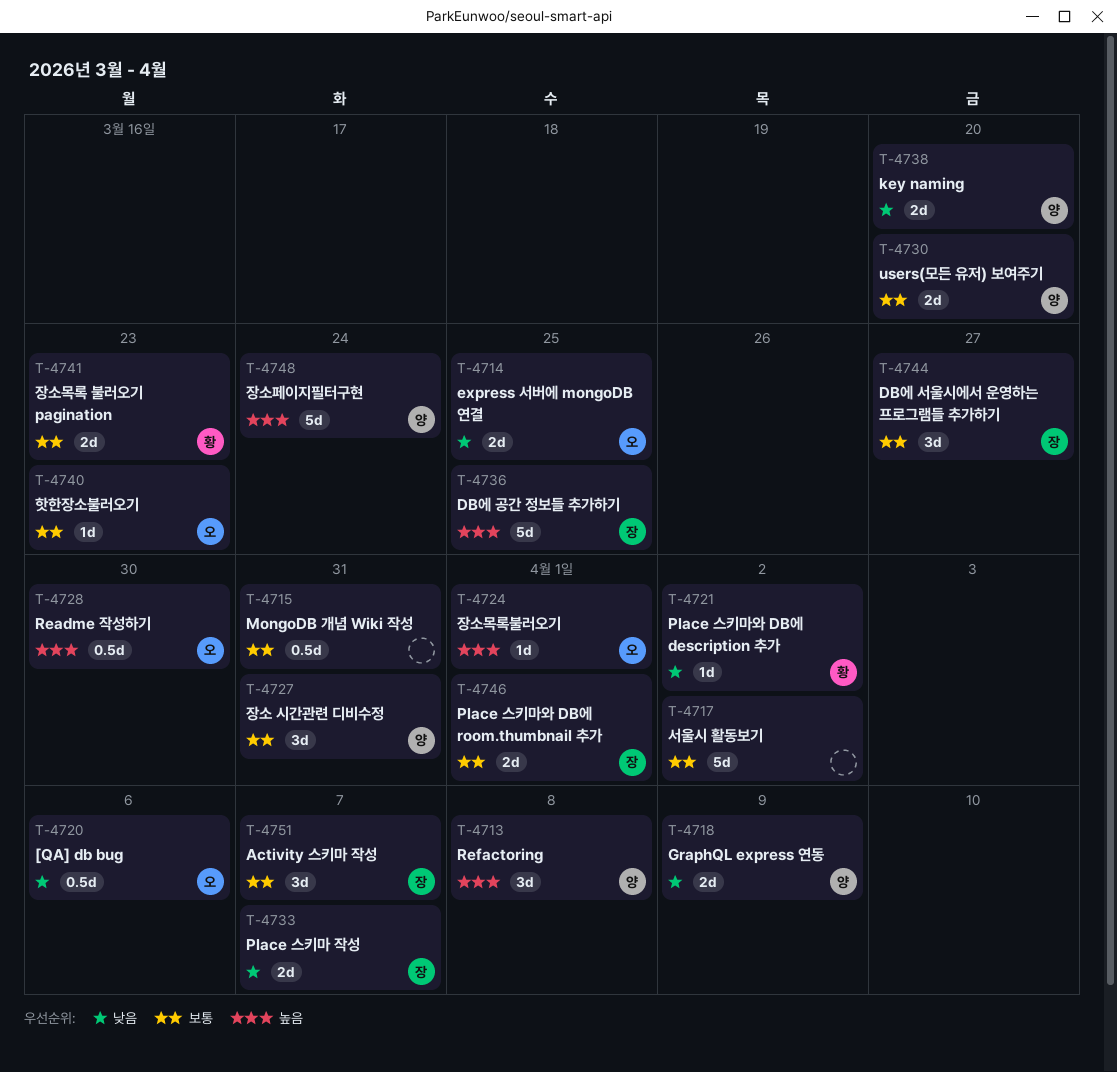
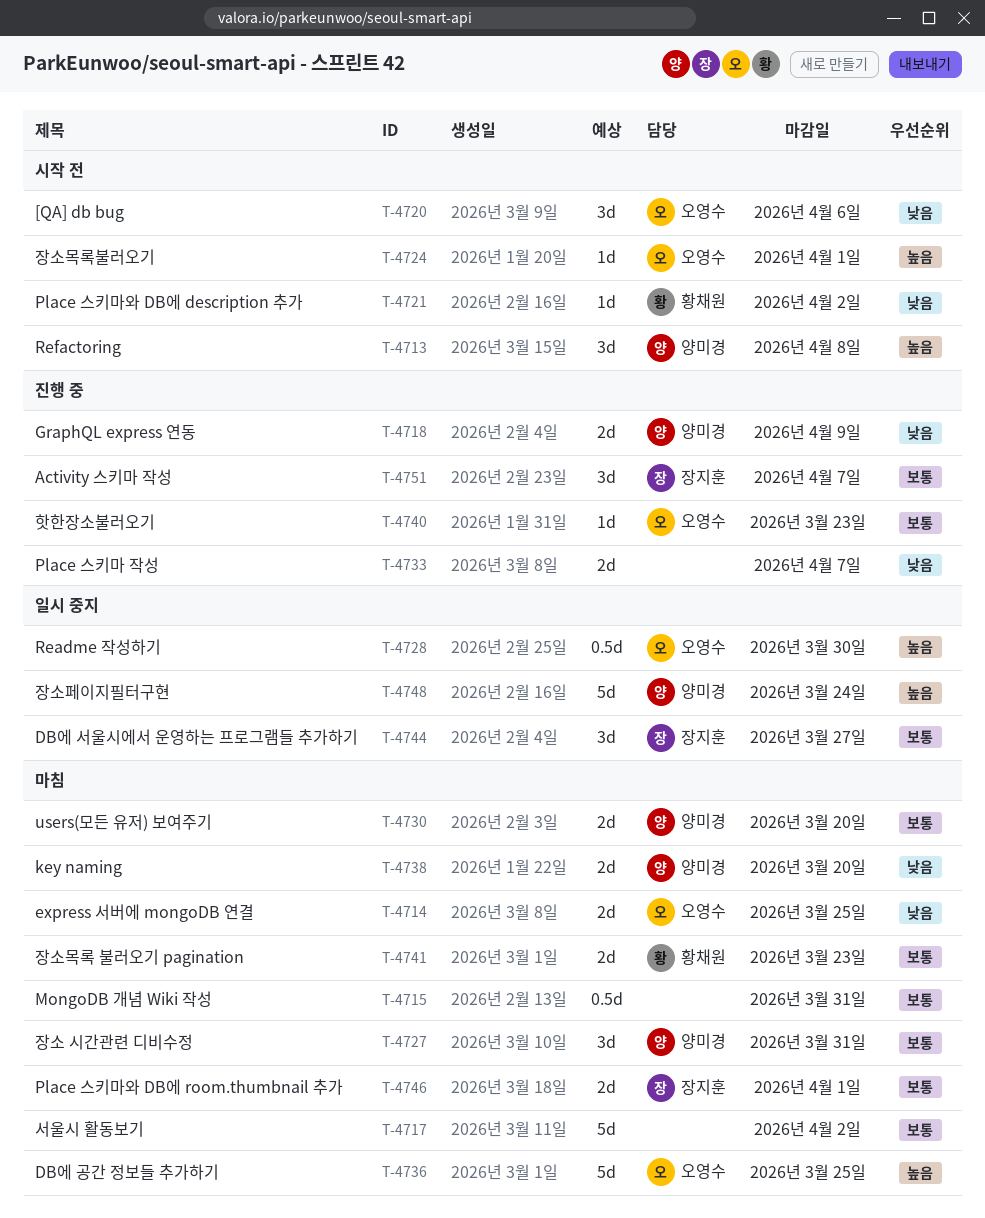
T-4720, estimate: 0.5d -> 3d
T-4733, owner: 장지훈 -> none
T-4736, owner: 장지훈 -> 오영수

